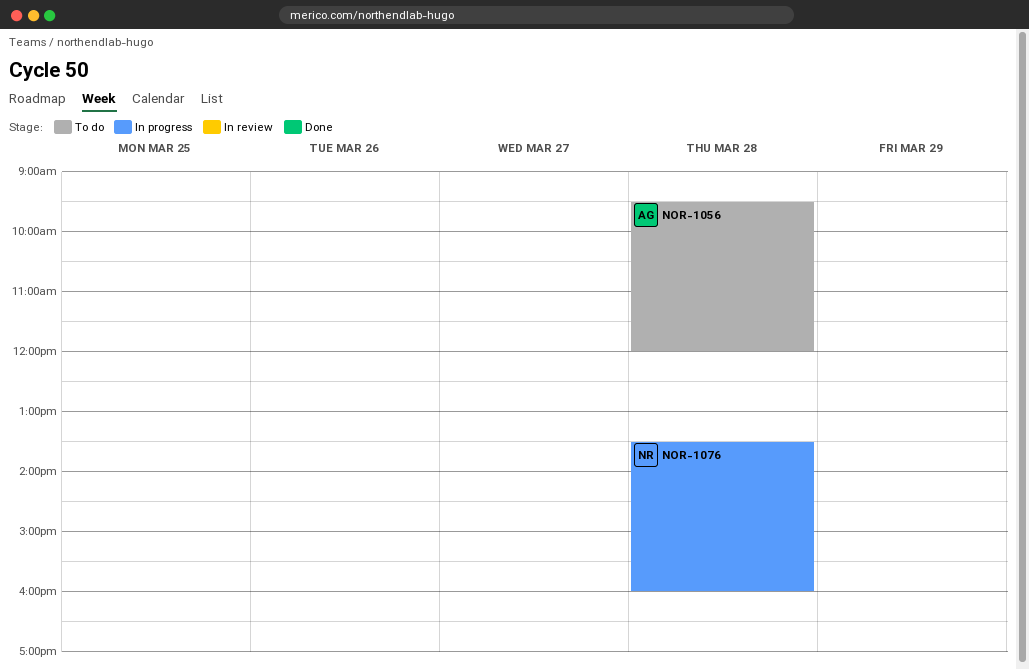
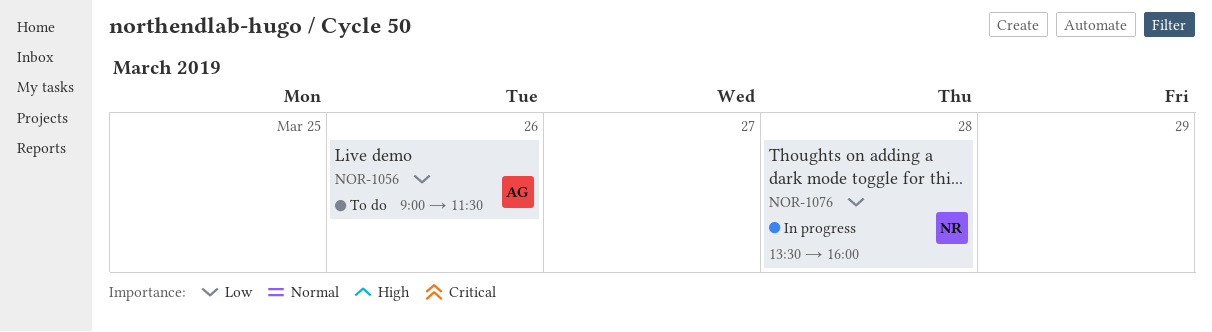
NOR-1056, day: Mar 28 -> Mar 26
NOR-1056, begins: 09:30 -> 09:00
NOR-1056, ends: 12:00 -> 11:30

